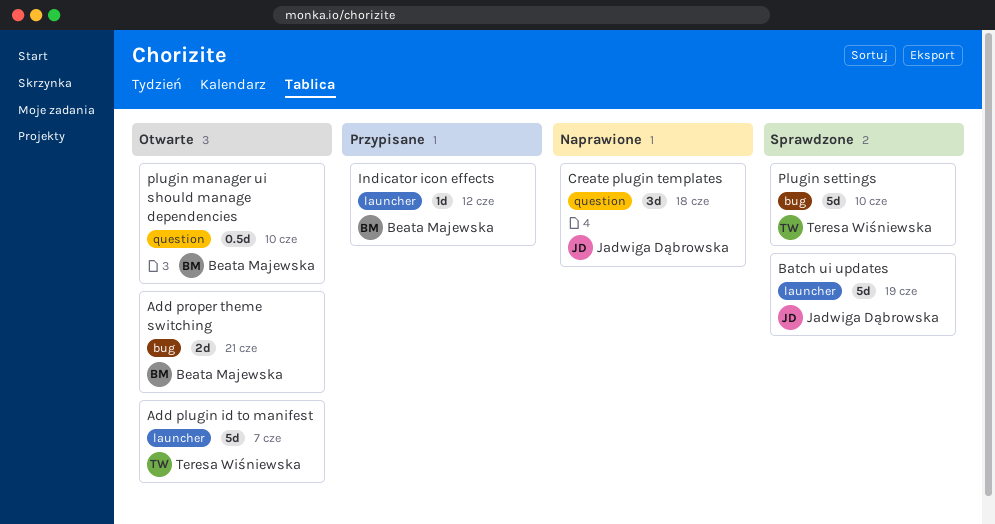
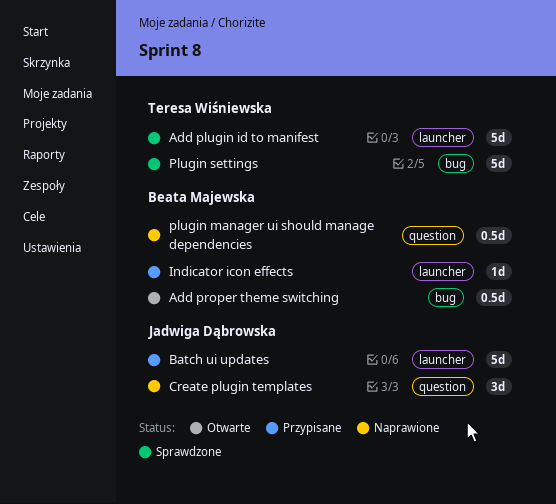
Add plugin id to manifest, status: Otwarte -> Sprawdzone
Add proper theme switching, estimate: 2d -> 0.5d
Batch ui updates, status: Sprawdzone -> Przypisane
plugin manager ui should manage dependencies, status: Otwarte -> Naprawione

